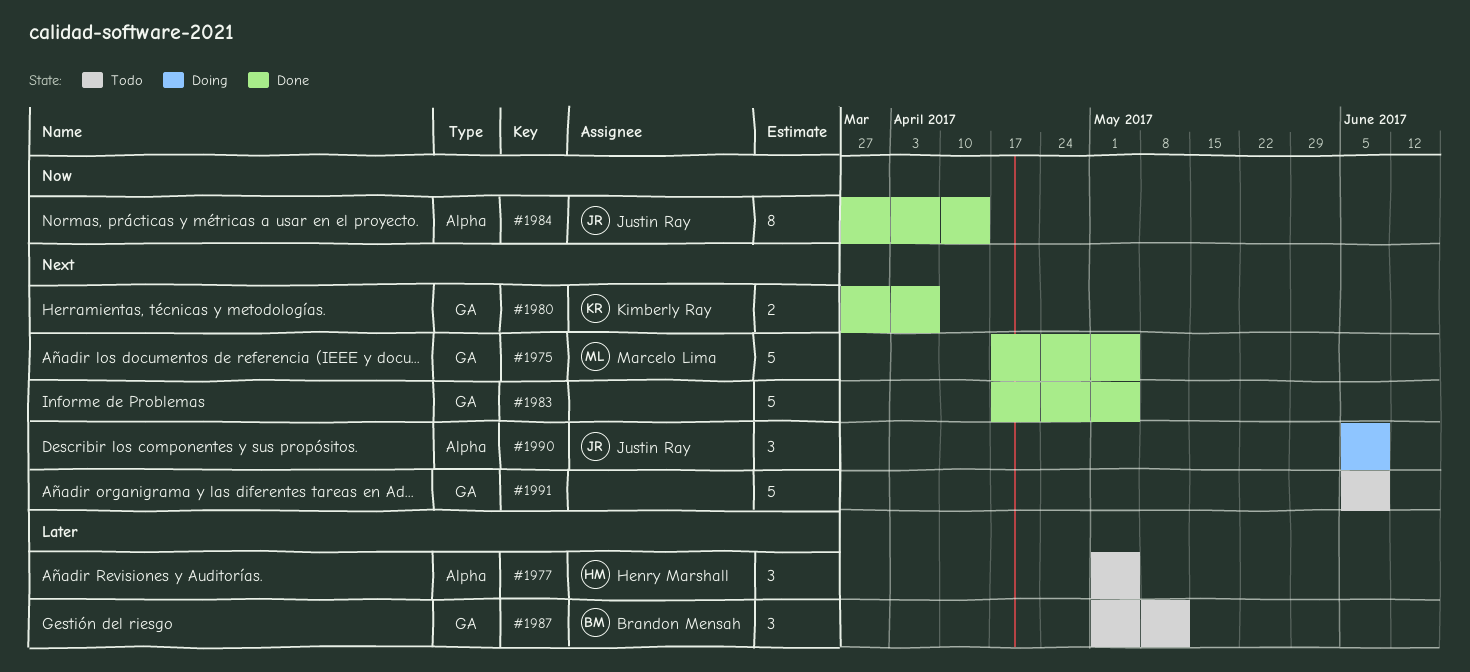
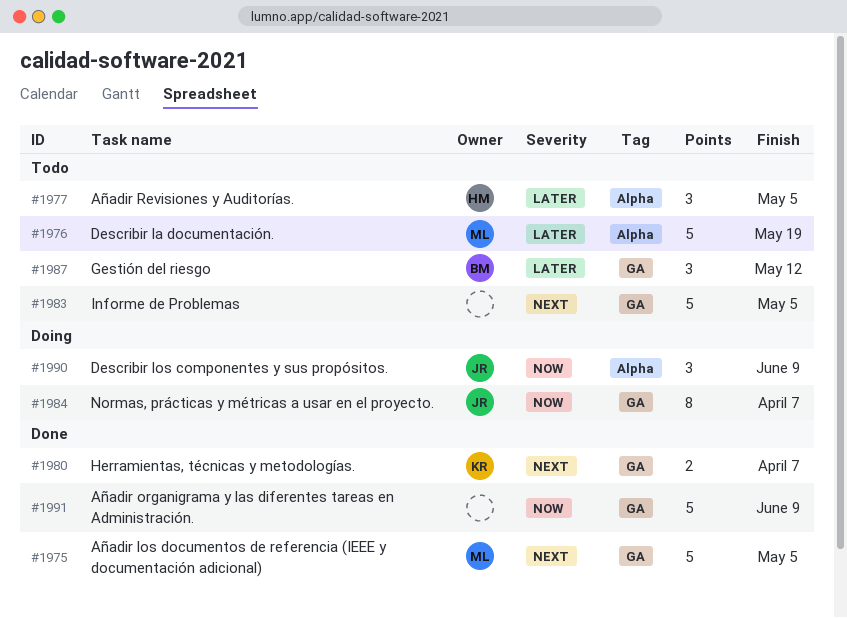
#1976: none -> present
#1983, status: Done -> Todo
#1984, status: Done -> Doing
#1984, label: Alpha -> GA
#1984, due: Apr 14 -> Apr 7
#1990, priority: Next -> Now
#1991, status: Todo -> Done
#1991, priority: Next -> Now

